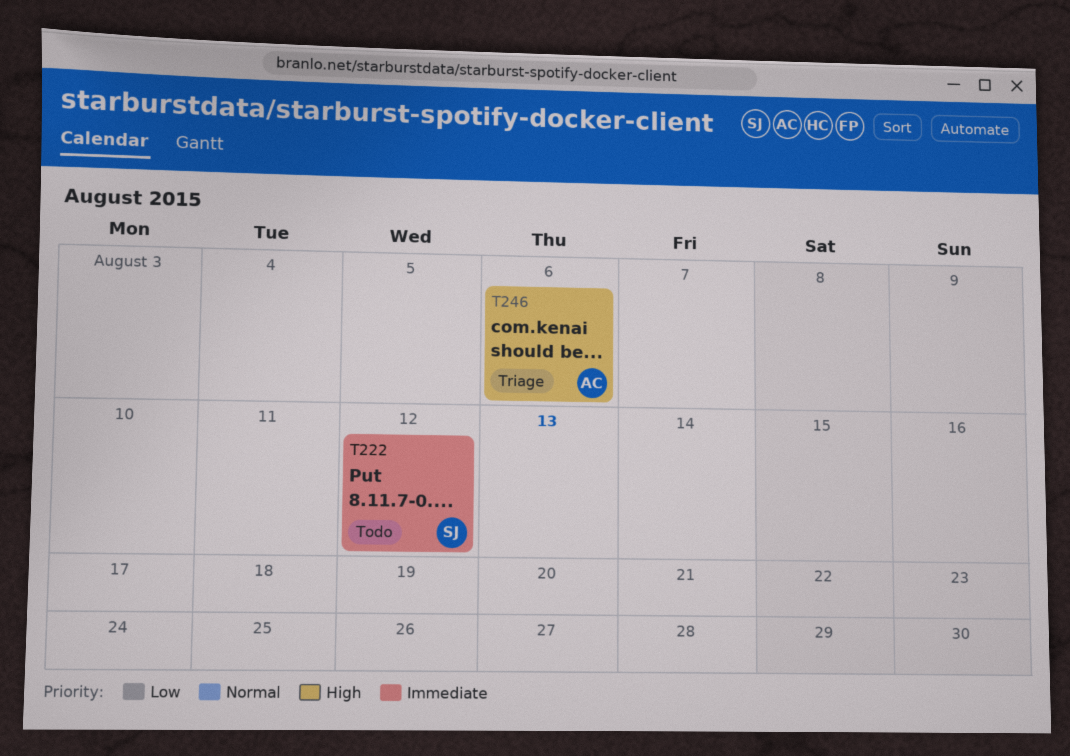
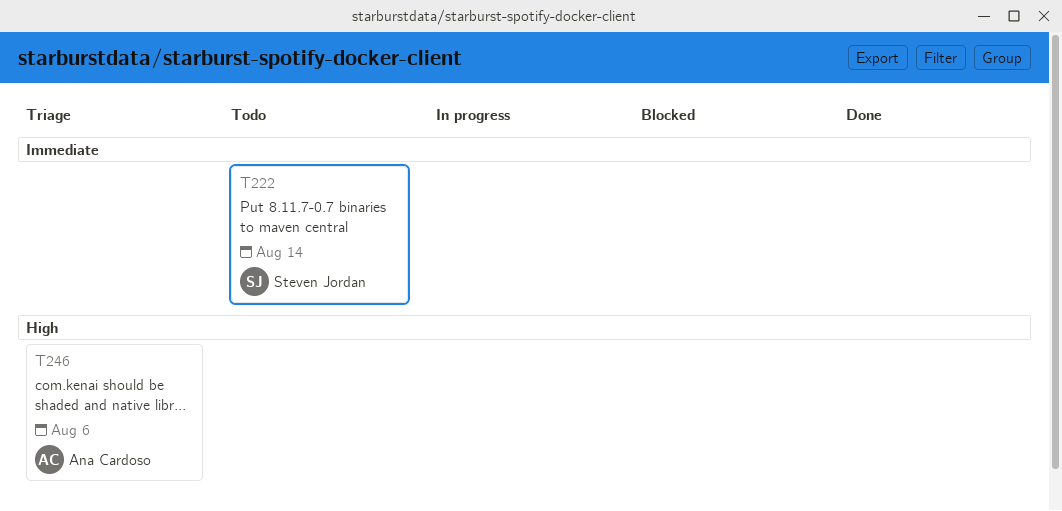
T222, due: Aug 12 -> Aug 14

